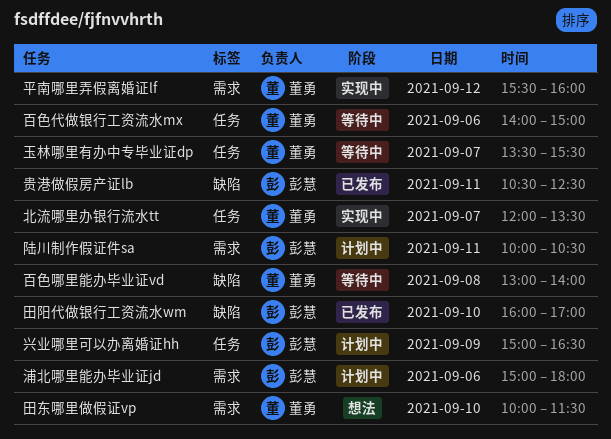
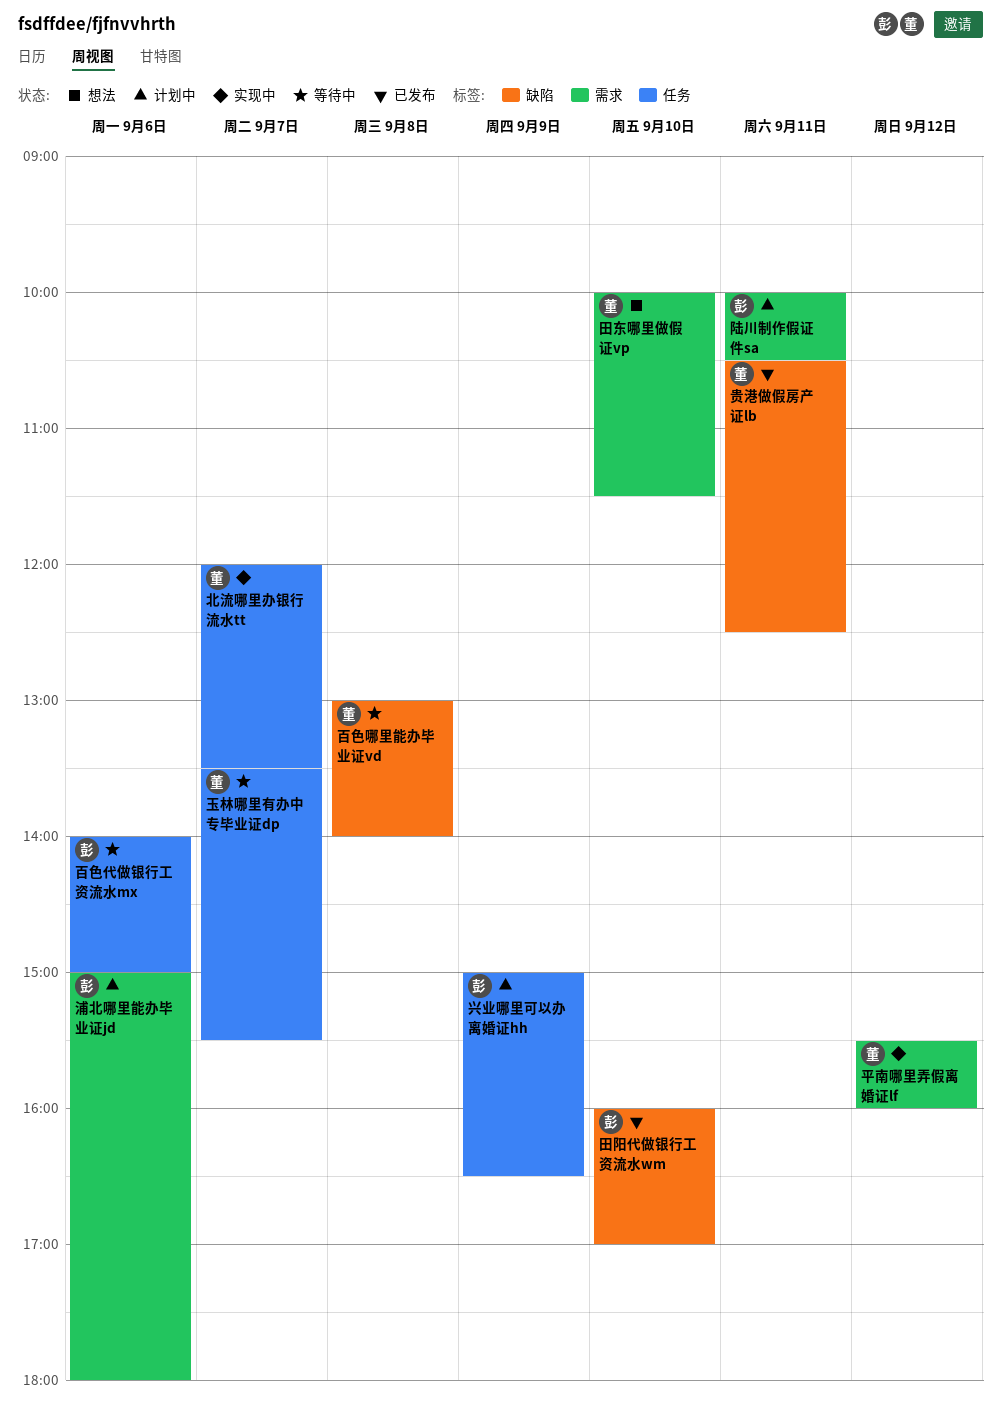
百色代做银行工资流水mx, owner: 董勇 -> 彭慧
贵港做假房产证lb, owner: 彭慧 -> 董勇

